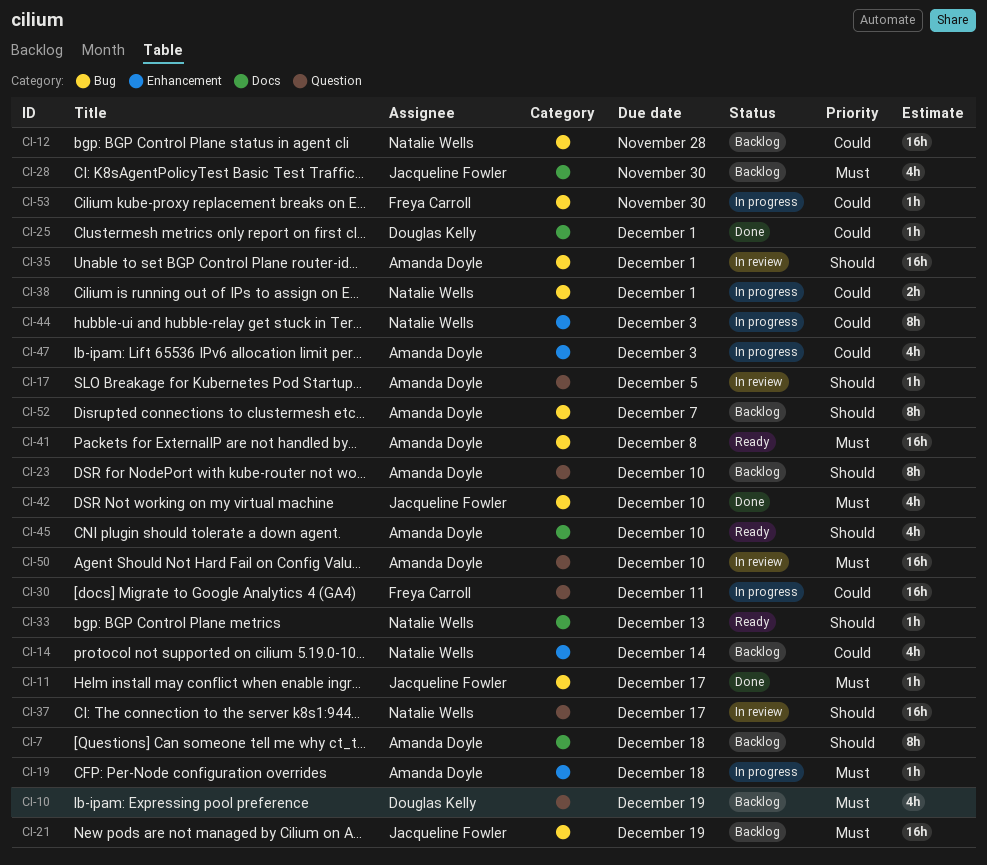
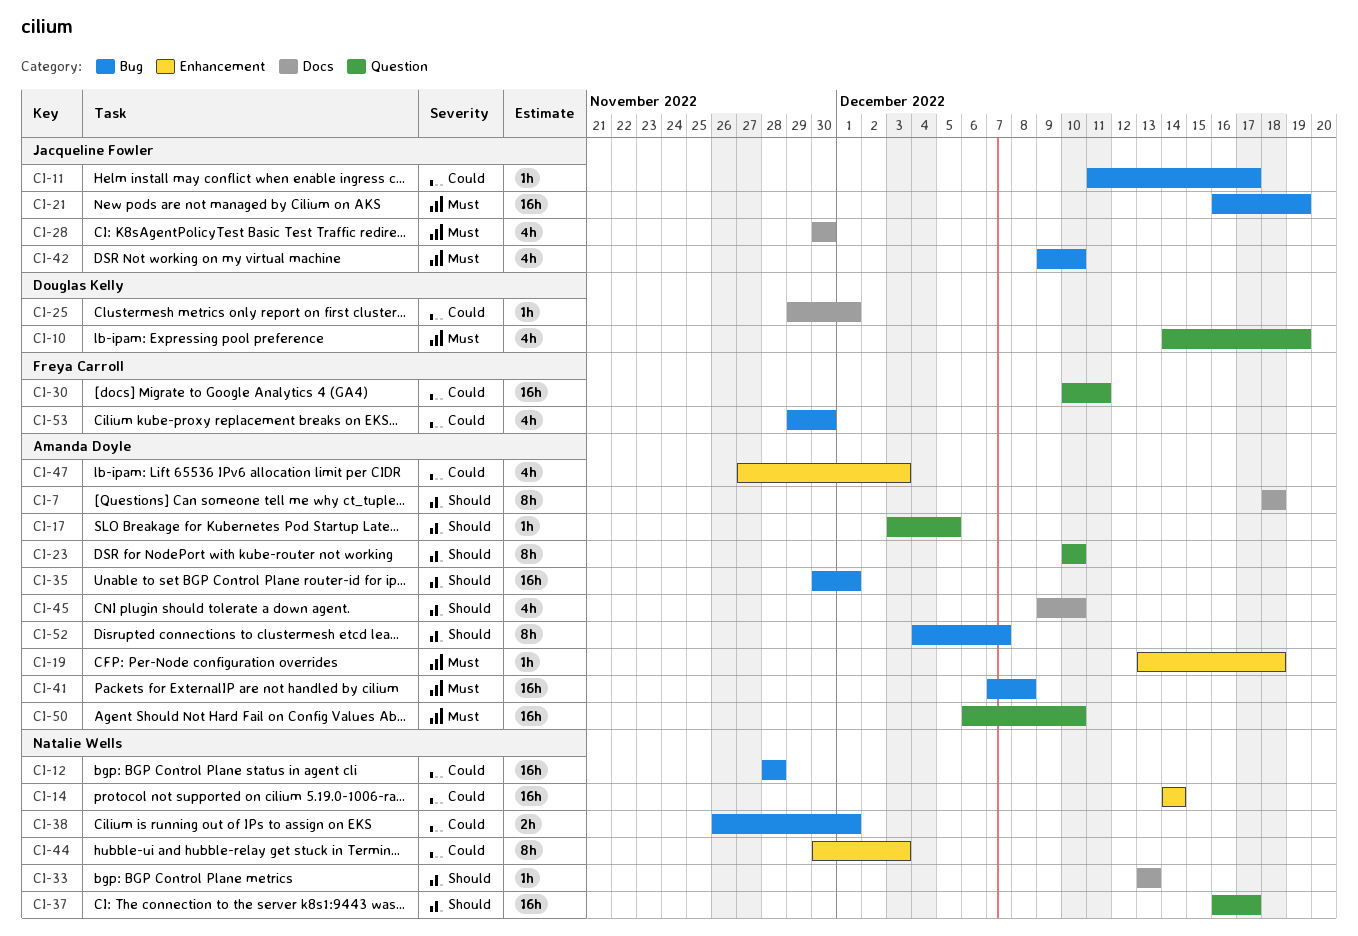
CI-11, priority: Must -> Could
CI-14, estimate: 4h -> 16h
CI-53, estimate: 1h -> 4h

